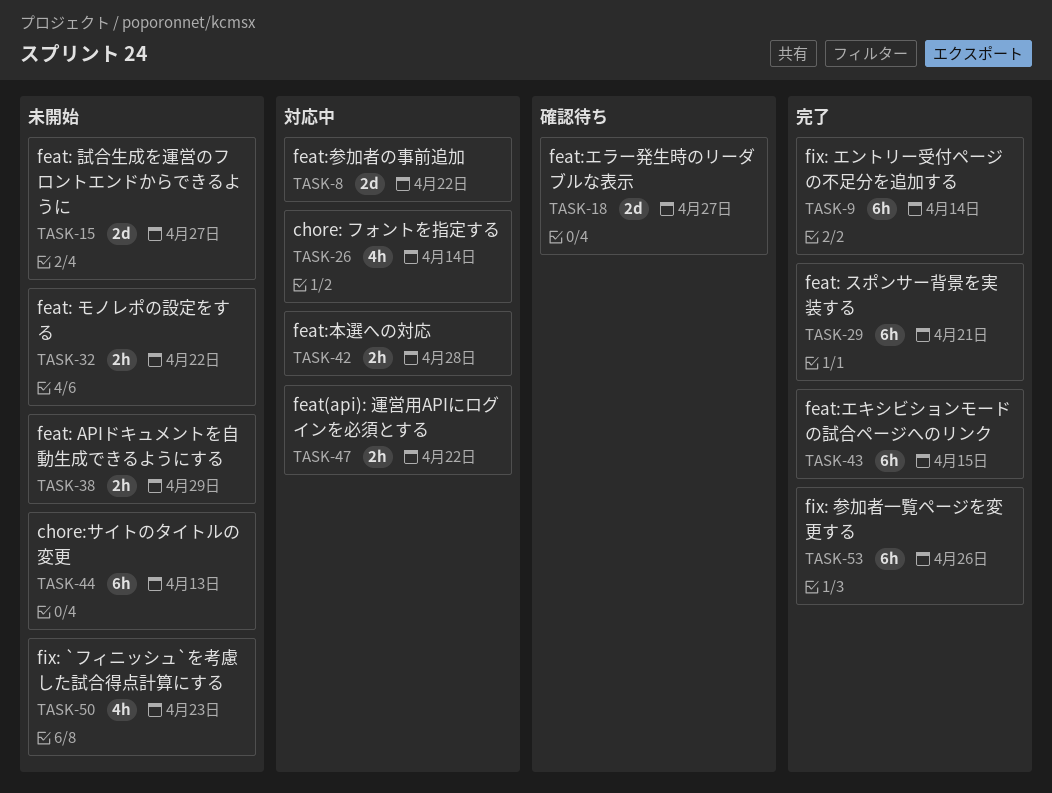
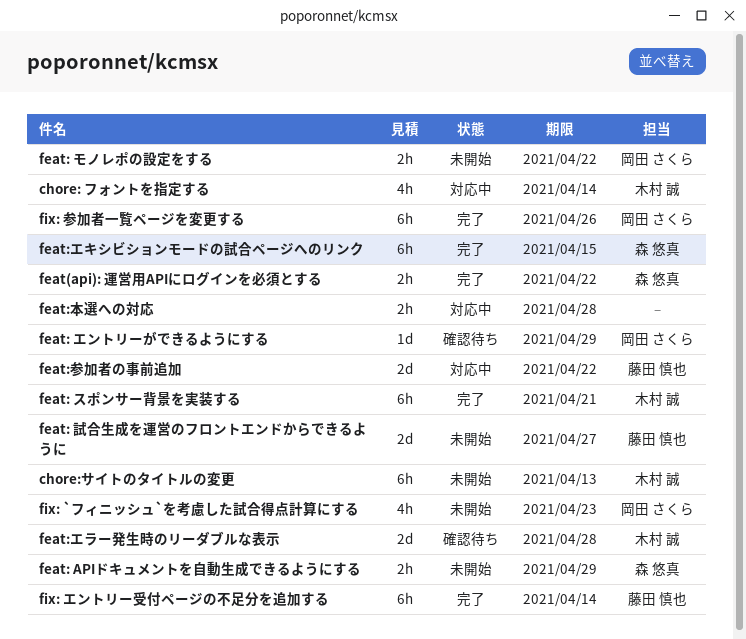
feat(api): 運営用APIにログインを必須とする, status: 対応中 -> 完了
feat: エントリーができるようにする: none -> present
feat:エラー発生時のリーダブルな表示, due: Apr 27 -> Apr 28

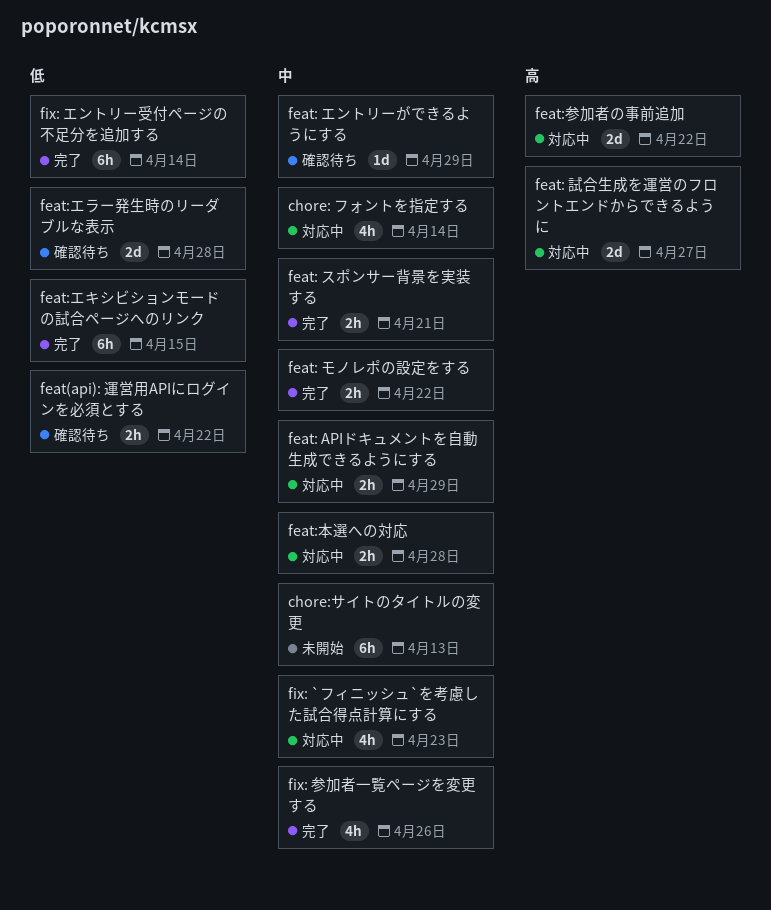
feat(api): 運営用APIにログインを必須とする, status: 完了 -> 確認待ち
feat: APIドキュメントを自動生成できるようにする, status: 未開始 -> 対応中
feat: スポンサー背景を実装する, estimate: 6h -> 2h
feat: モノレポの設定をする, status: 未開始 -> 完了
feat: 試合生成を運営のフロントエンドからできるように, status: 未開始 -> 対応中
fix: `フィニッシュ`を考慮した試合得点計算にする, status: 未開始 -> 対応中
fix: 参加者一覧ページを変更する, estimate: 6h -> 4h

